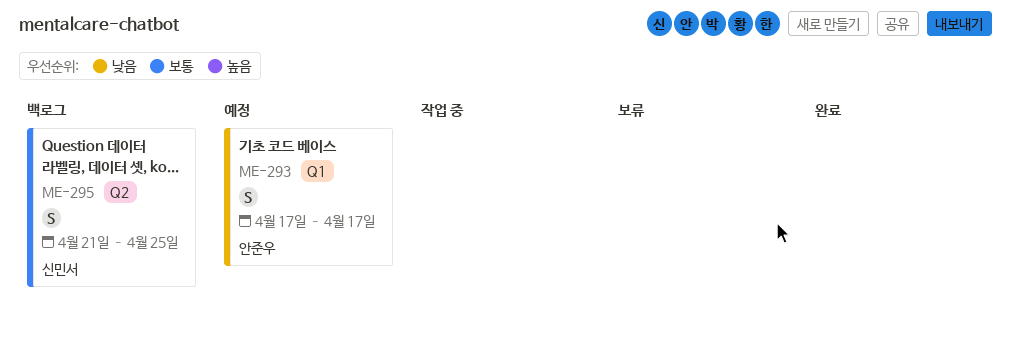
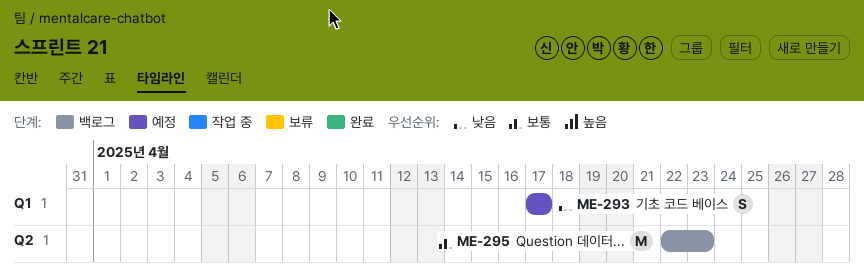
ME-295, estimate: S -> M
ME-295, start: Apr 21 -> Apr 22
ME-295, due: Apr 25 -> Apr 23

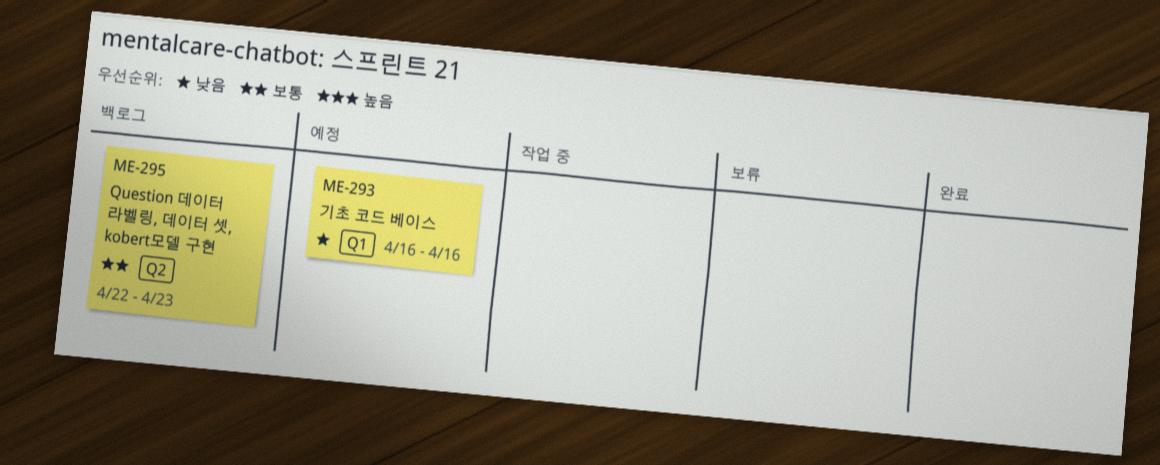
ME-293, start: Apr 17 -> Apr 16
ME-293, due: Apr 17 -> Apr 16

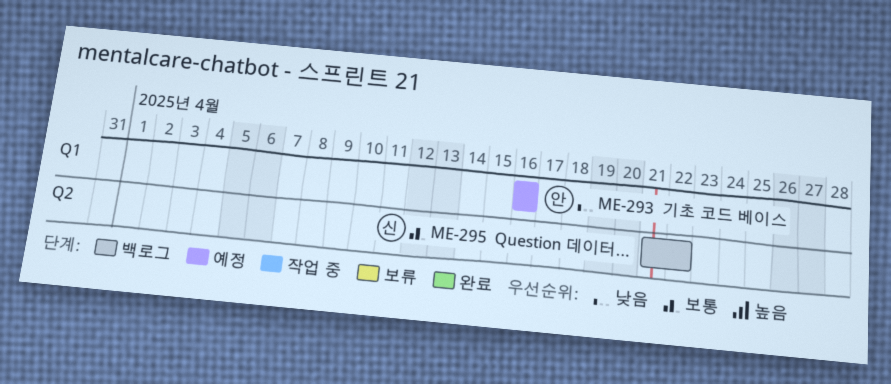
ME-295, start: Apr 22 -> Apr 21
ME-295, due: Apr 23 -> Apr 22

